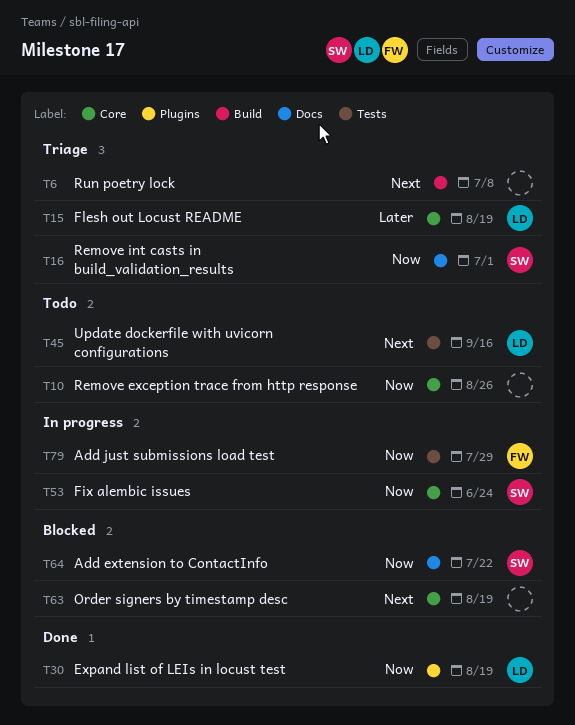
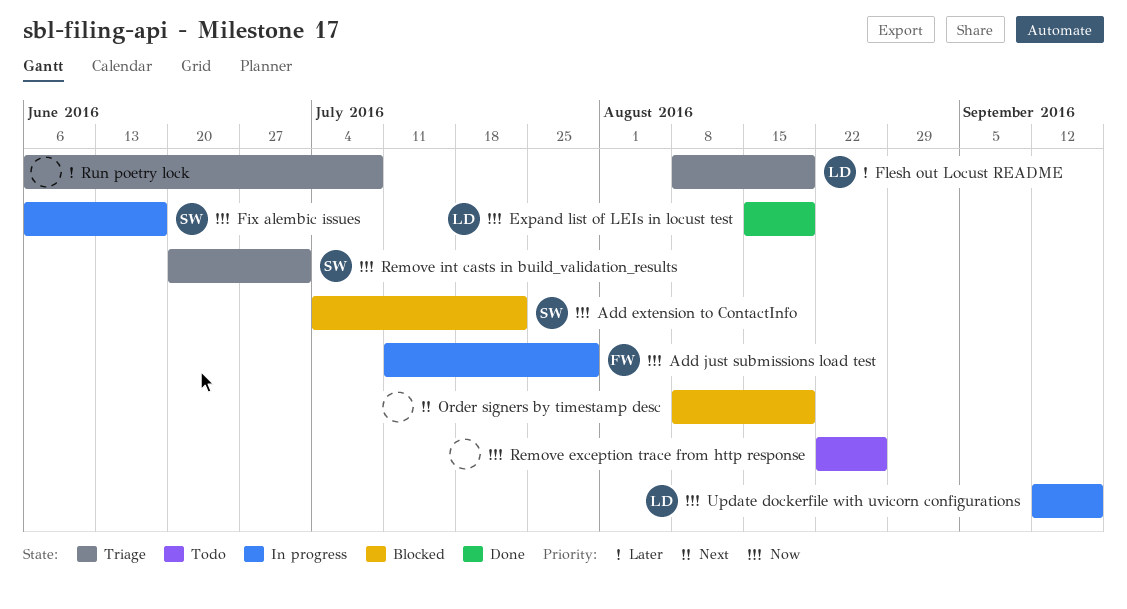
Fix alembic issues, due: Jun 24 -> Jun 17
Run poetry lock, priority: Next -> Later
Update dockerfile with uvicorn configurations, status: Todo -> In progress
Update dockerfile with uvicorn configurations, priority: Next -> Now

